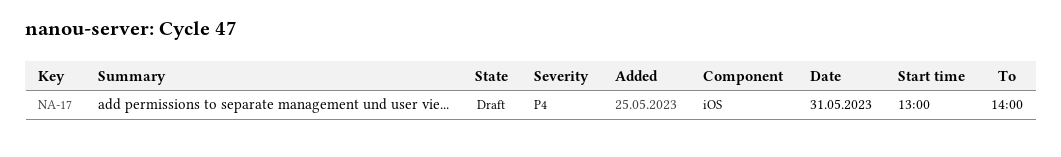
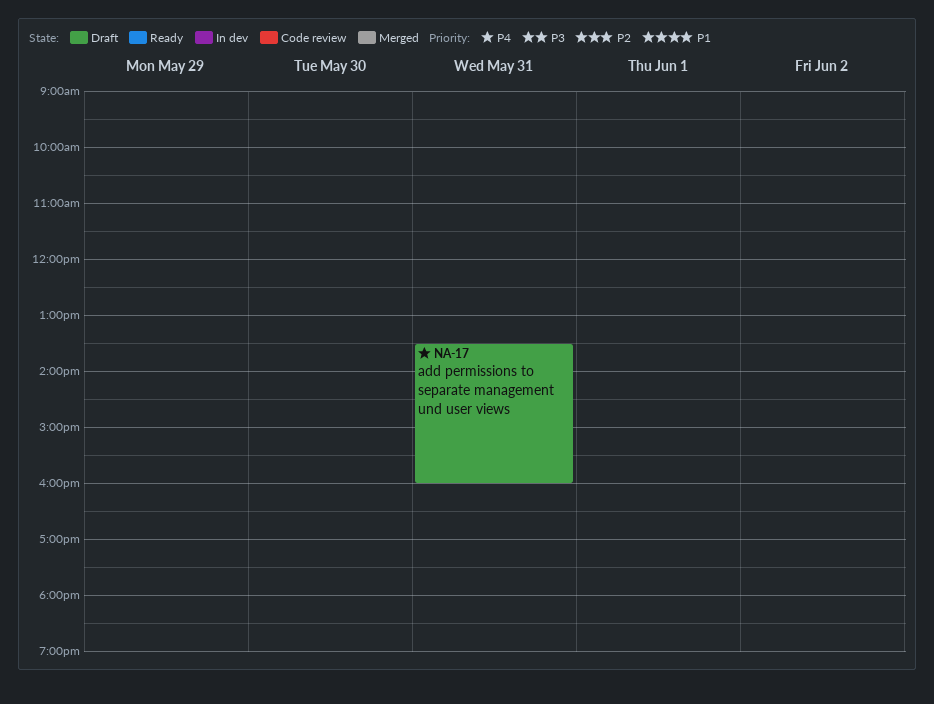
NA-17, begins: 13:00 -> 13:30
NA-17, ends: 14:00 -> 16:00

